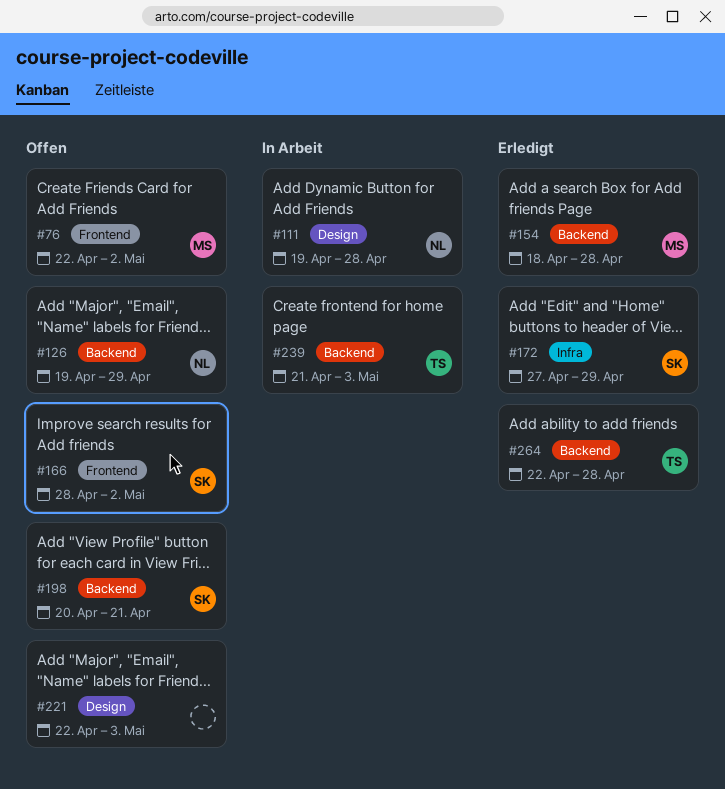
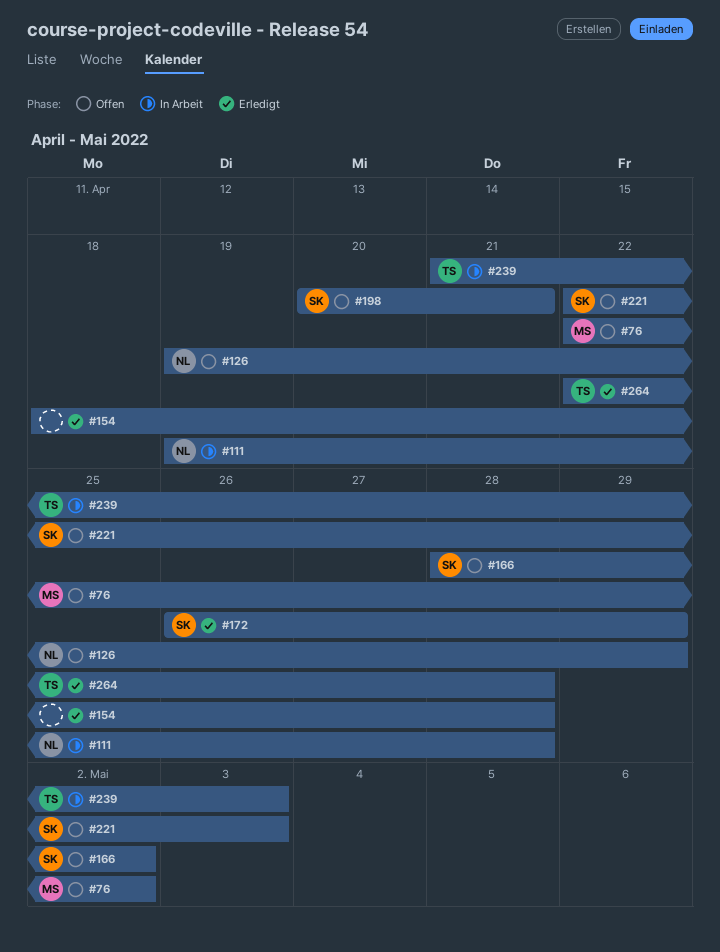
#154, owner: MS -> none
#172, start: Apr 27 -> Apr 26
#221, owner: none -> SK

